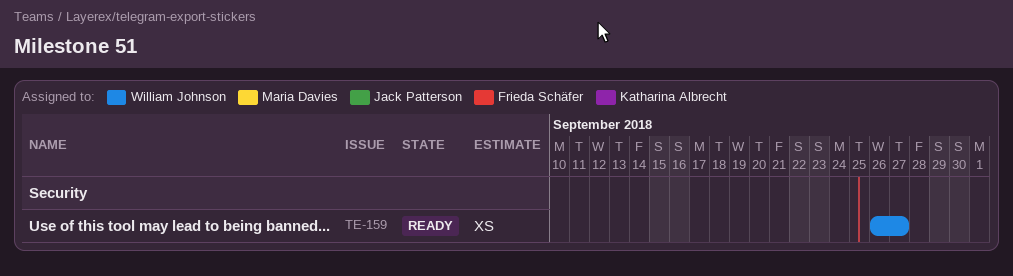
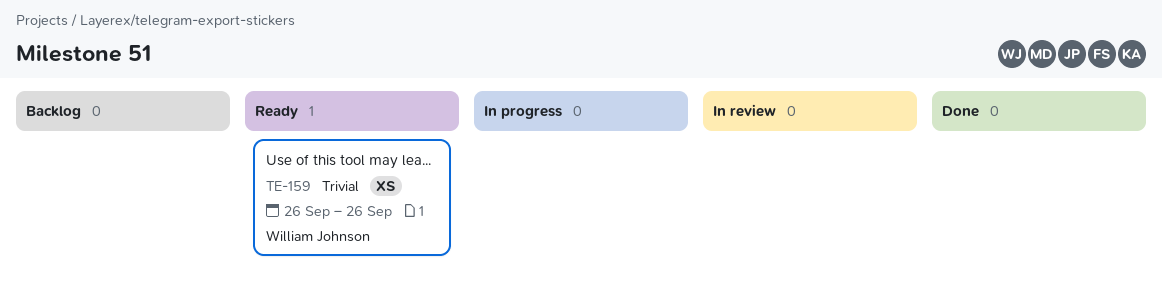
TE-159, due: Sep 27 -> Sep 26

